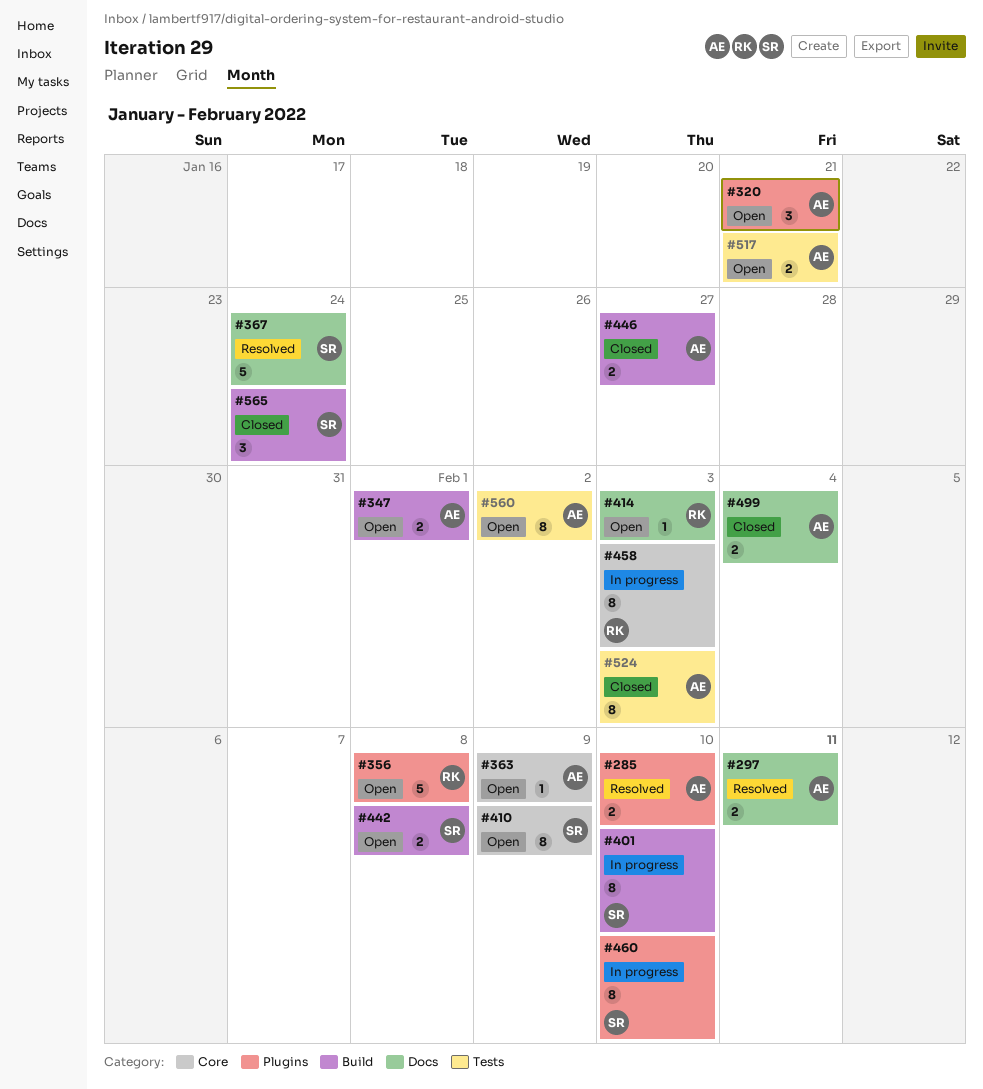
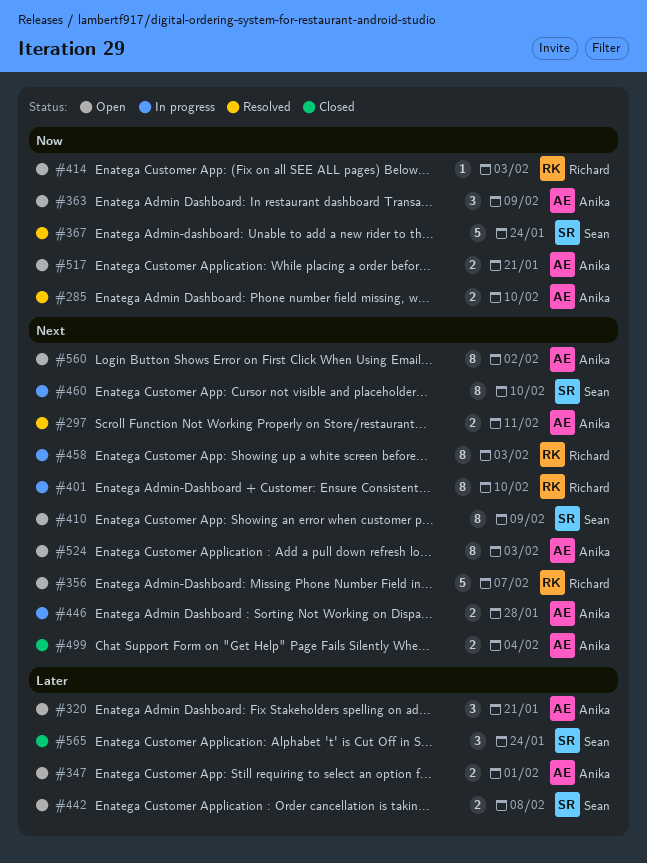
#356, due: Feb 8 -> Feb 7
#363, estimate: 1 -> 3
#401, owner: Sean -> Richard
#446, status: Closed -> In progress
#446, due: Jan 27 -> Jan 28
#524, status: Closed -> Open

